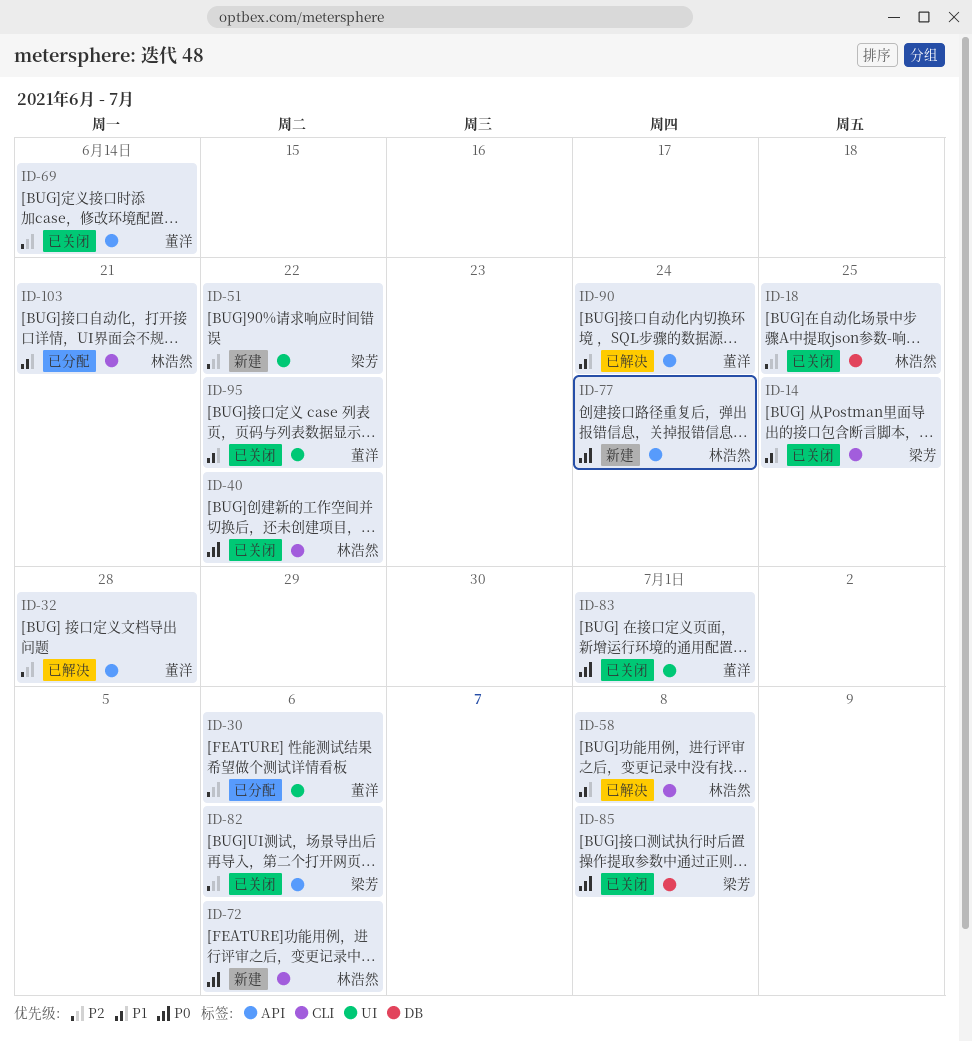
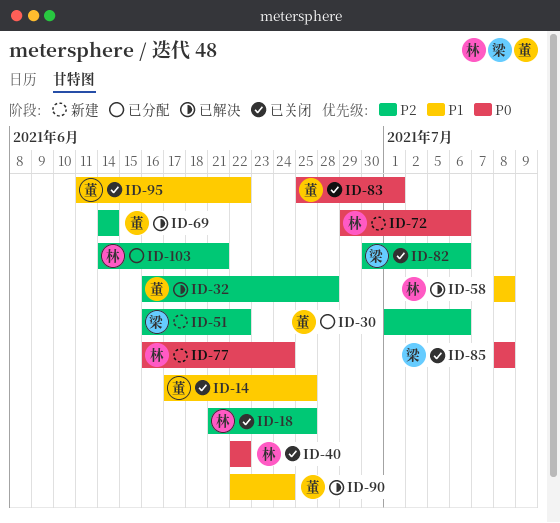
ID-14, owner: 梁芳 -> 董洋
ID-69, status: 已关闭 -> 已解决
ID-103, priority: P1 -> P2

